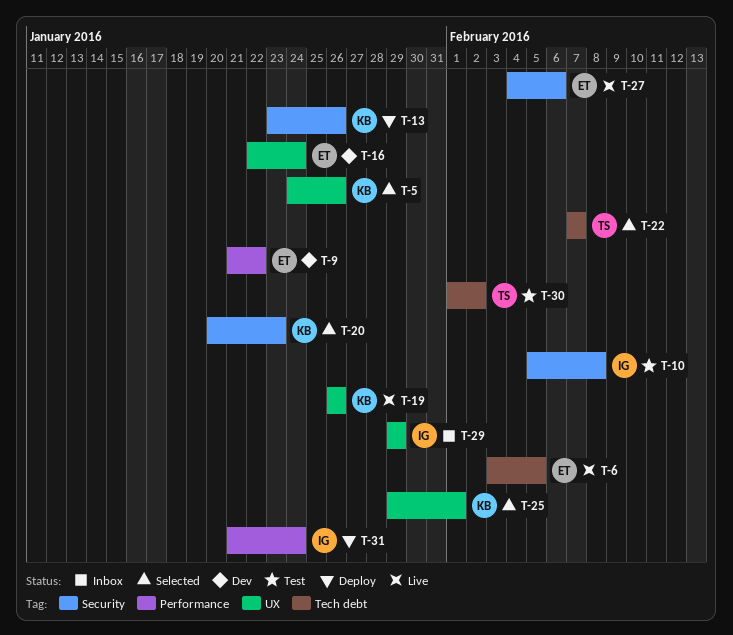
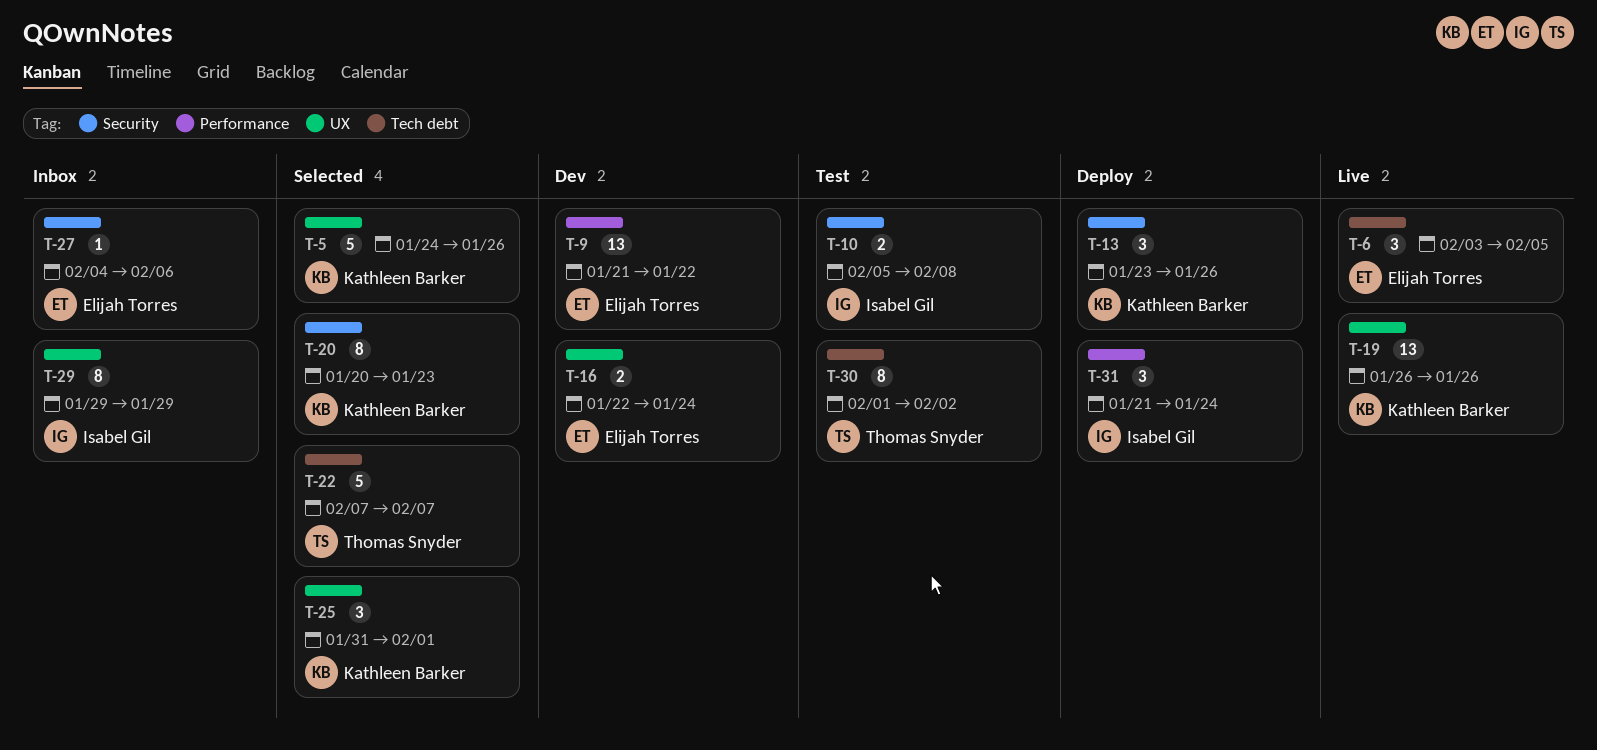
T-25, start: Jan 29 -> Jan 31
T-27, status: Live -> Inbox

